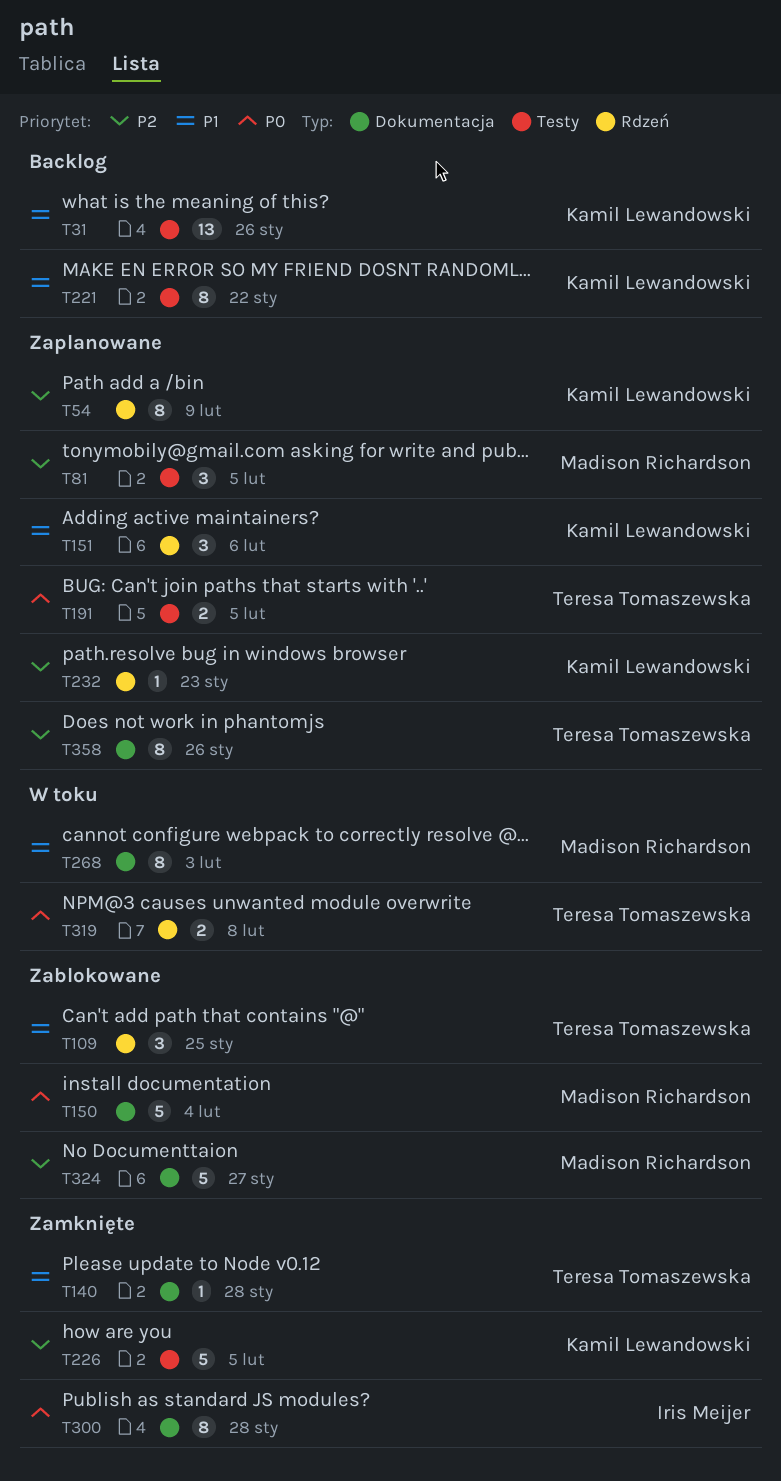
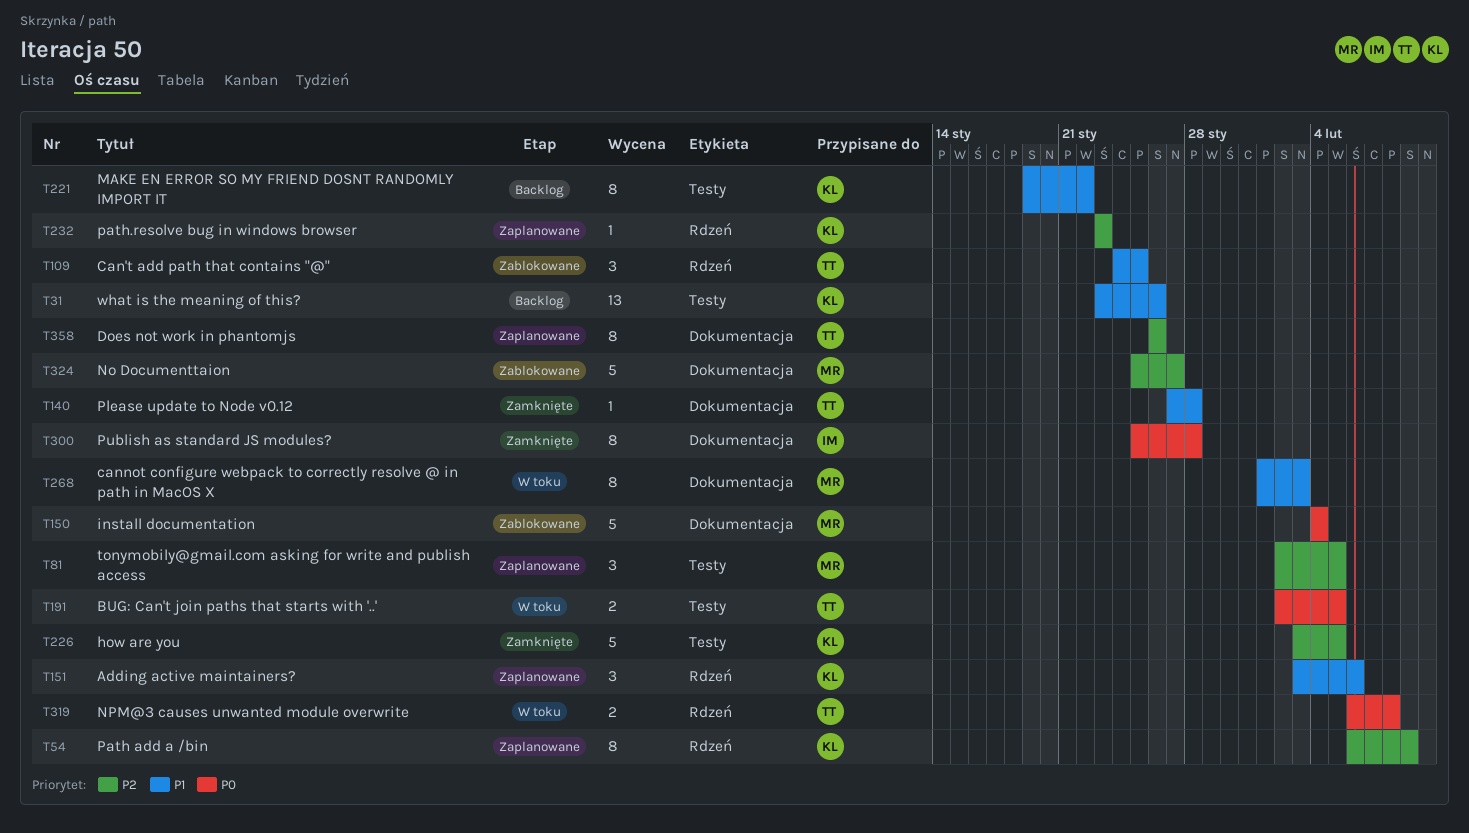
T191, status: Zaplanowane -> W toku

